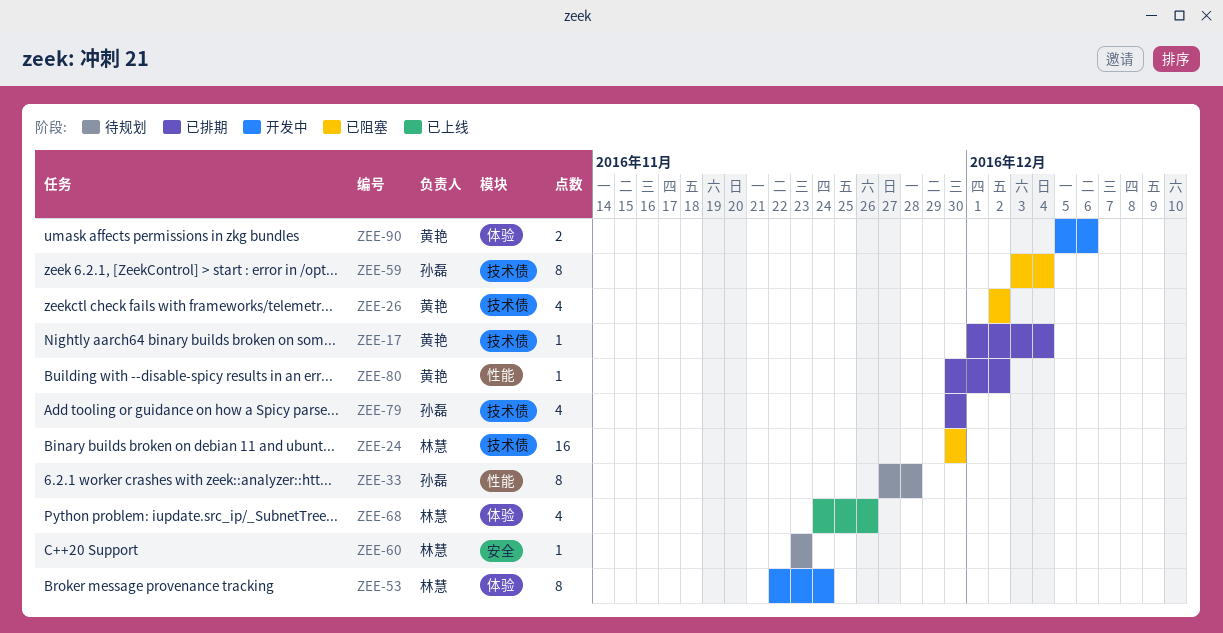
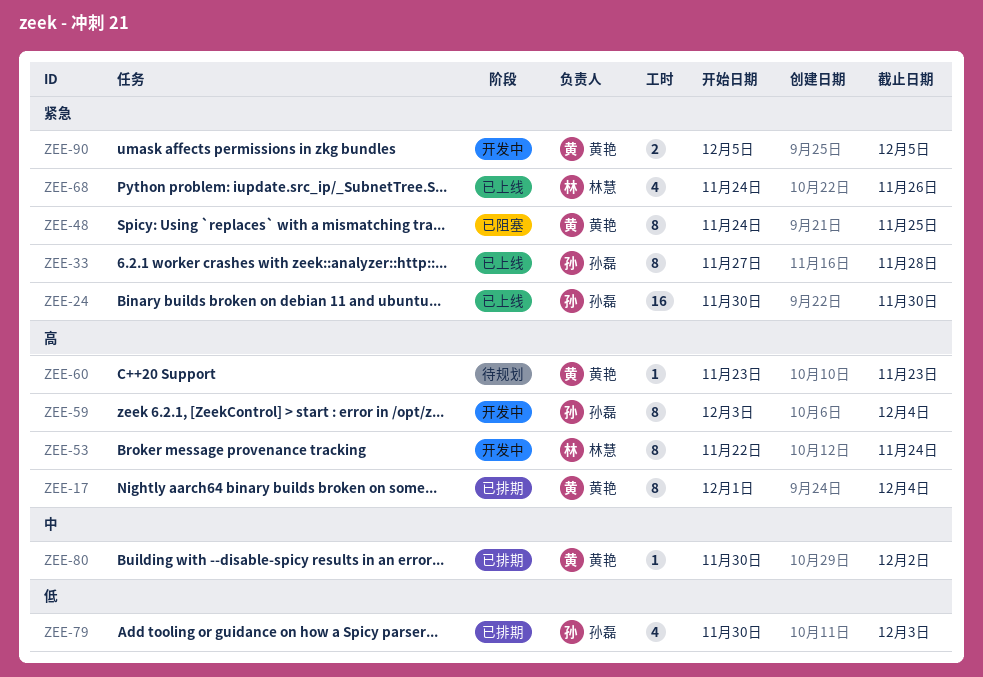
ZEE-17, estimate: 1 -> 8
ZEE-24, status: 已阻塞 -> 已上线
ZEE-24, owner: 林慧 -> 孙磊
ZEE-26: present -> none
ZEE-33, status: 待规划 -> 已上线
ZEE-48: none -> present
ZEE-59, status: 已阻塞 -> 开发中
ZEE-60, owner: 林慧 -> 黄艳
ZEE-79, due: Nov 30 -> Dec 3
ZEE-90, due: Dec 6 -> Dec 5

